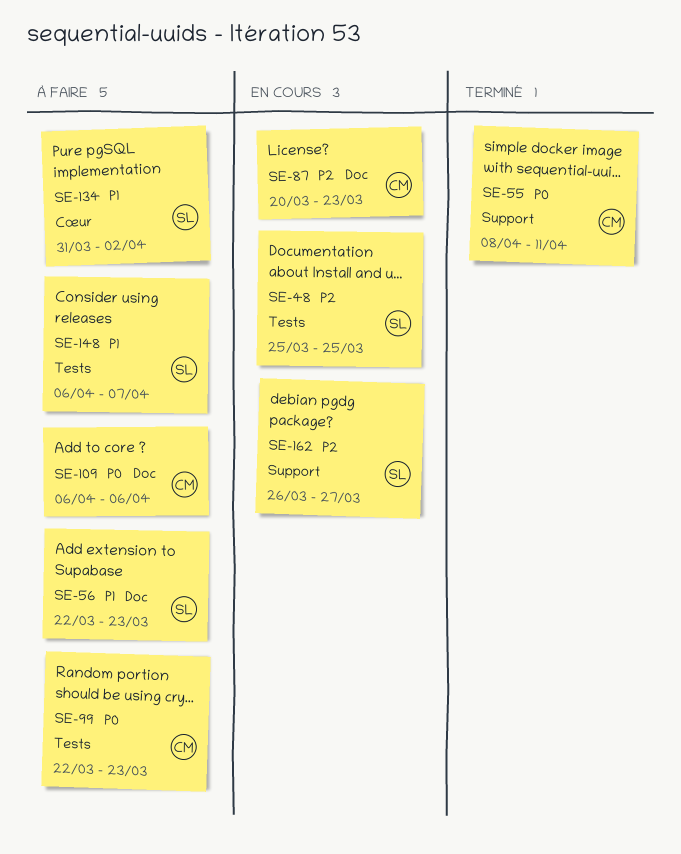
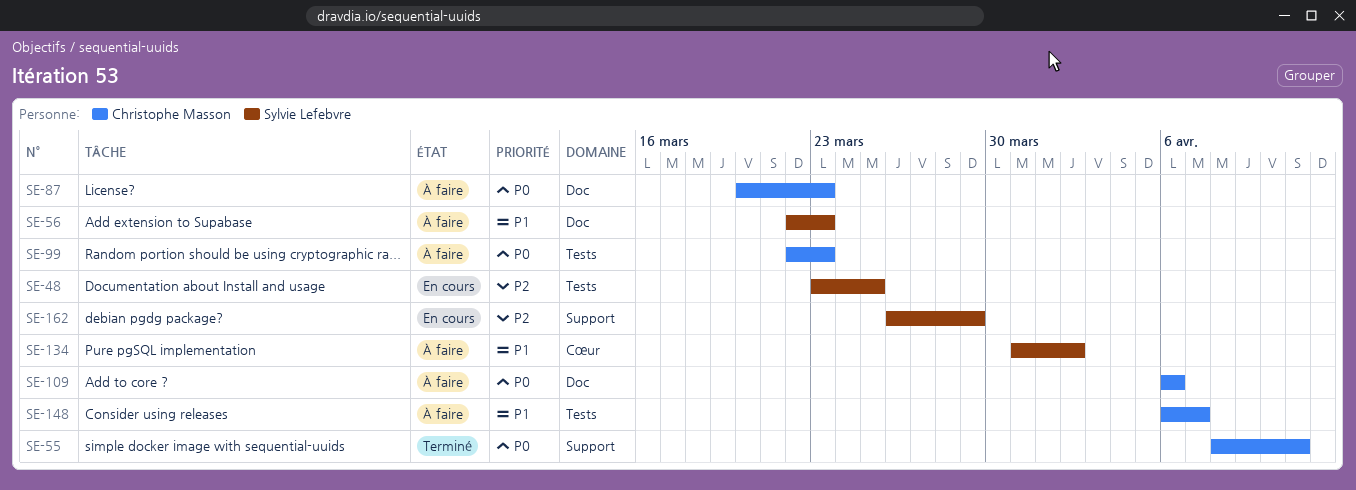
SE-48, start: Mar 25 -> Mar 23
SE-87, status: En cours -> À faire
SE-87, priority: P2 -> P0
SE-148, owner: Sylvie Lefebvre -> Christophe Masson
SE-162, due: Mar 27 -> Mar 29

